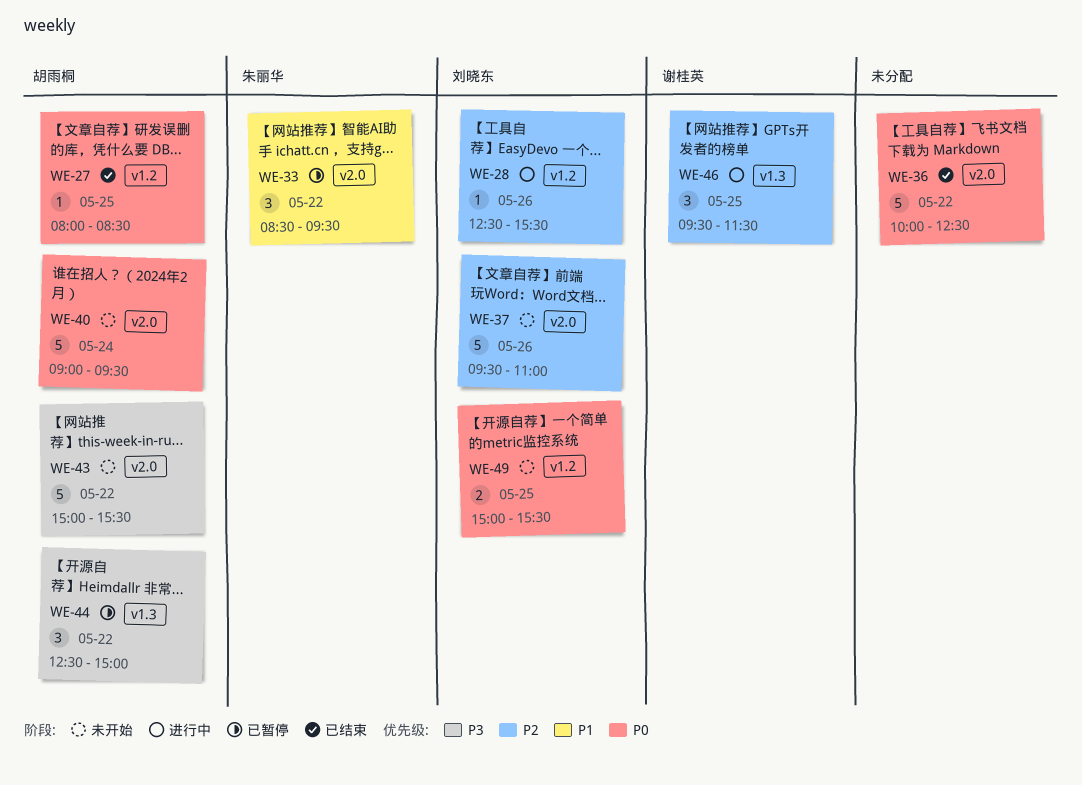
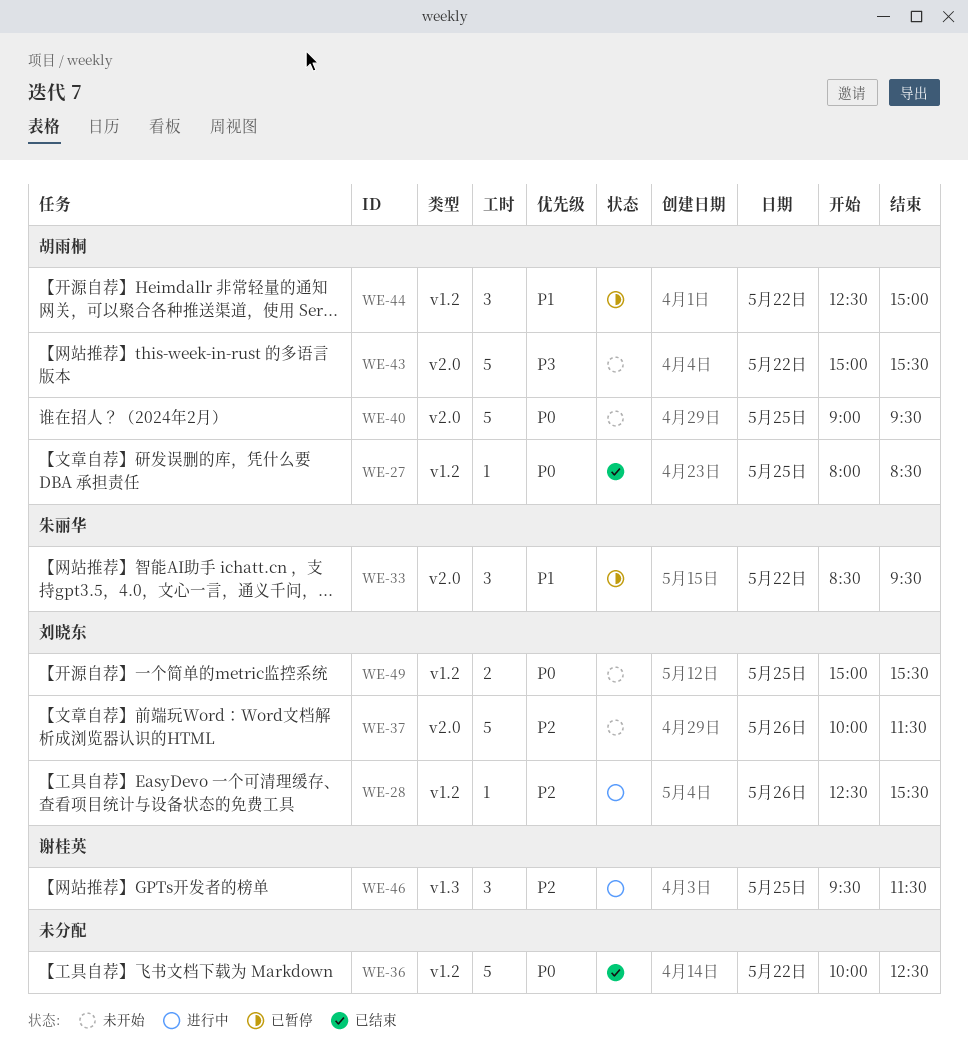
WE-36, label: v2.0 -> v1.2
WE-37, begins: 09:30 -> 10:00
WE-37, ends: 11:00 -> 11:30
WE-40, day: May 24 -> May 25
WE-44, priority: P3 -> P1
WE-44, label: v1.3 -> v1.2

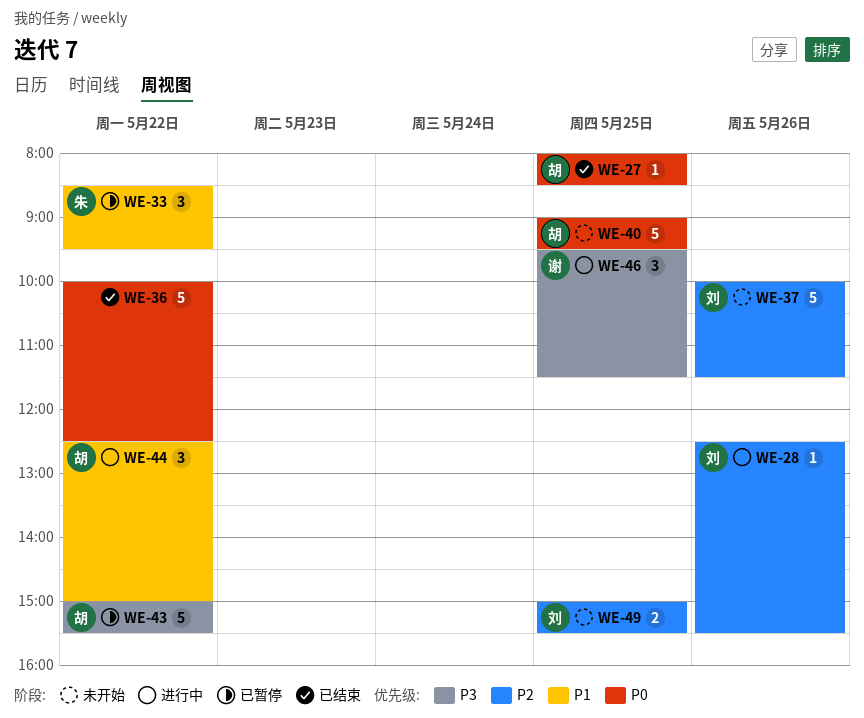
WE-43, status: 未开始 -> 已暂停
WE-44, status: 已暂停 -> 进行中
WE-46, priority: P2 -> P3
WE-49, priority: P0 -> P2

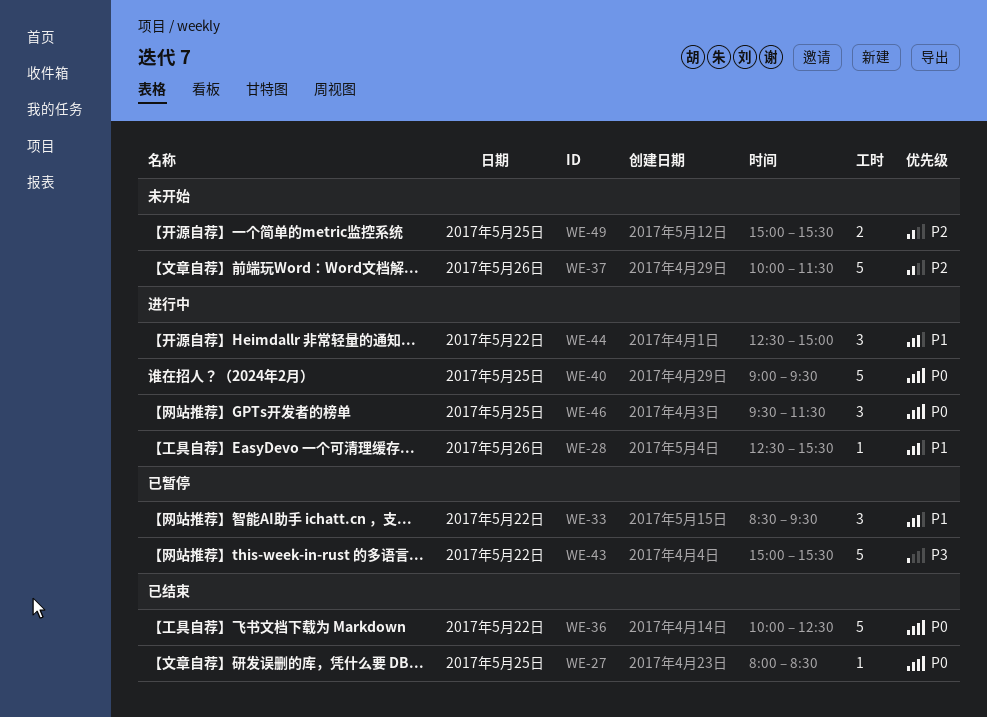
WE-28, priority: P2 -> P1
WE-40, status: 未开始 -> 进行中
WE-46, priority: P3 -> P0

